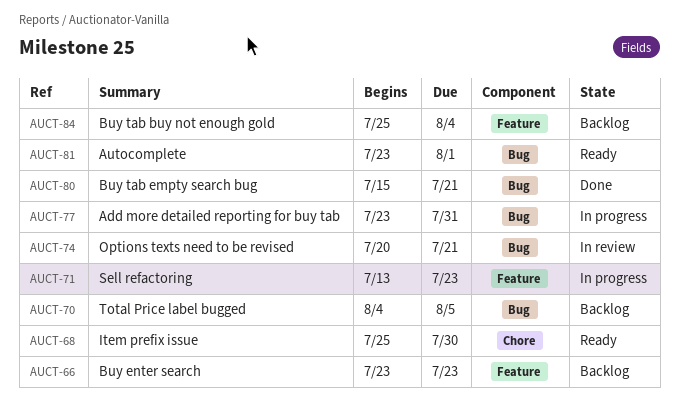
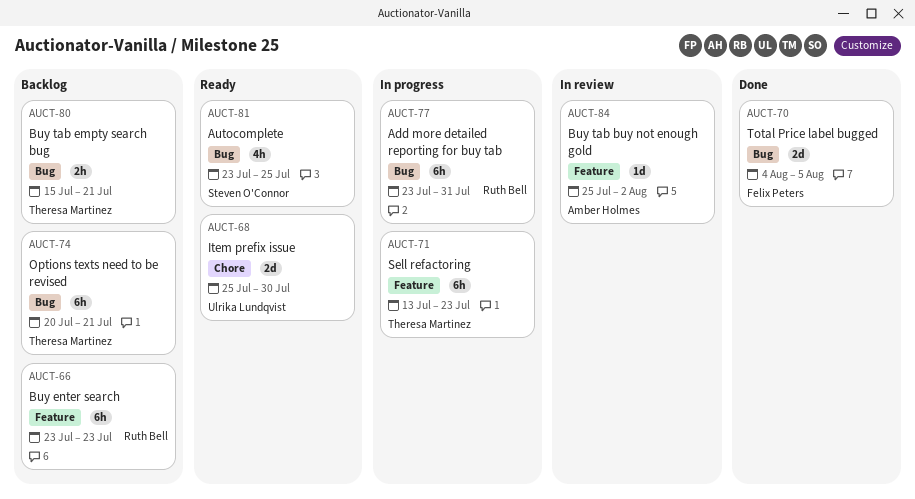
AUCT-70, status: Backlog -> Done
AUCT-74, status: In review -> Backlog
AUCT-80, status: Done -> Backlog
AUCT-81, due: Aug 1 -> Jul 25
AUCT-84, status: Backlog -> In review
AUCT-84, due: Aug 4 -> Aug 2

